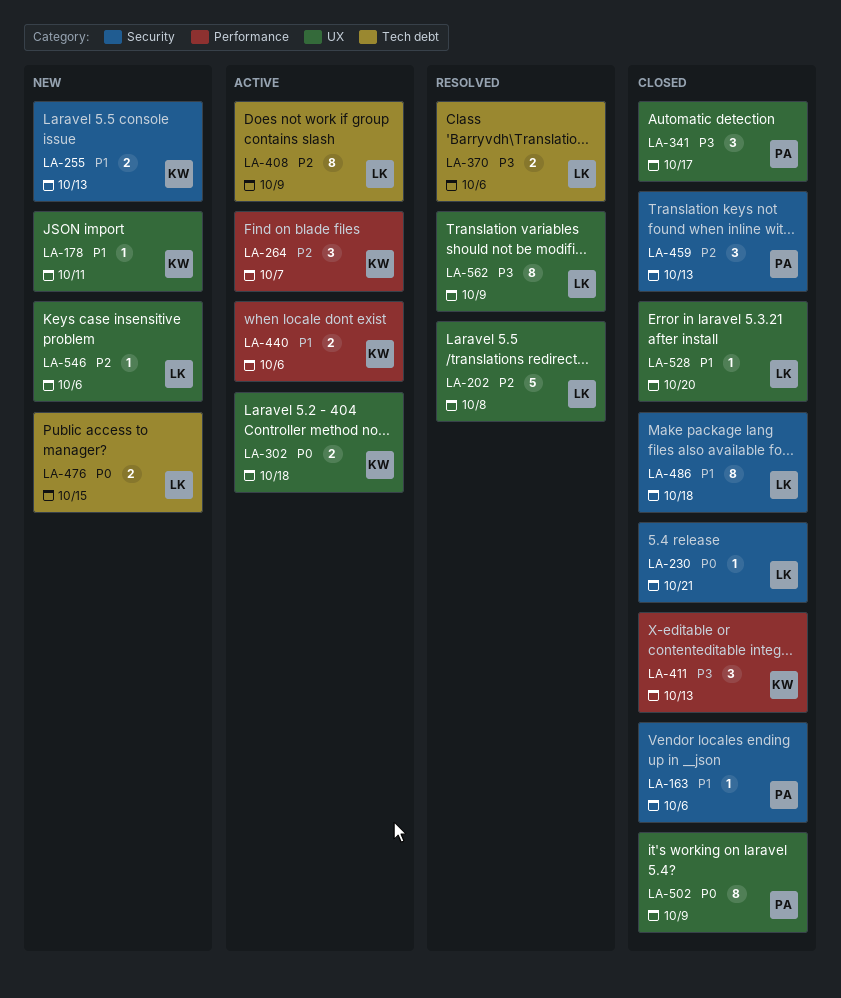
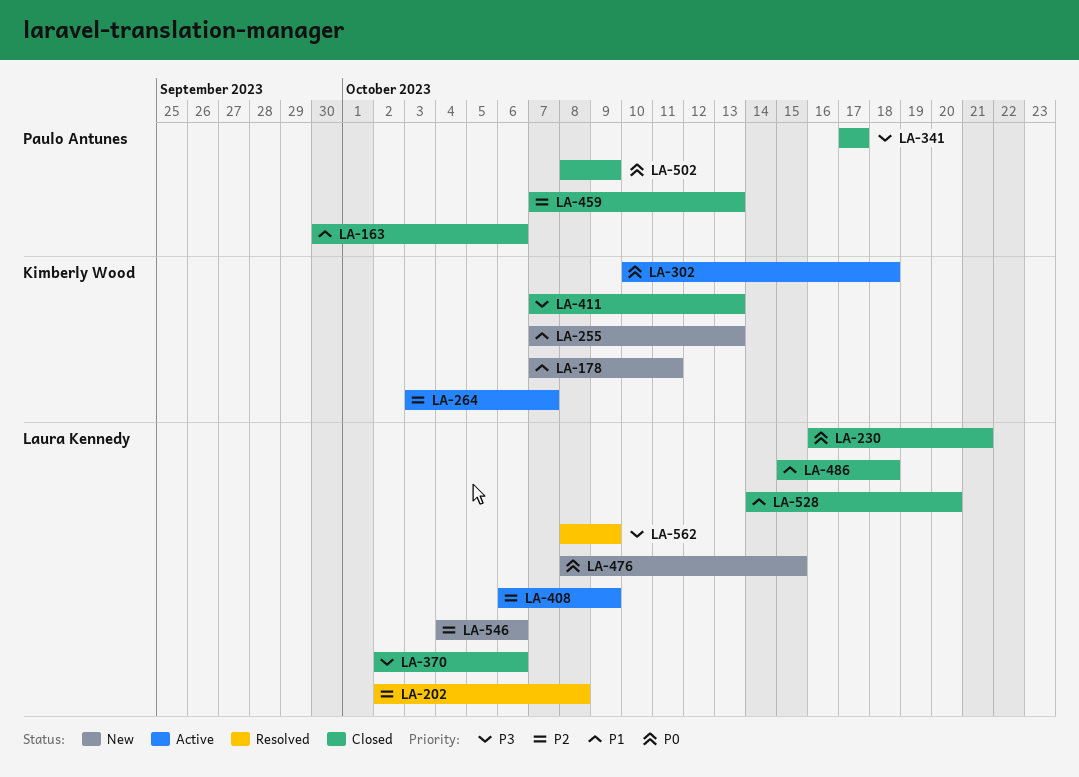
LA-370, status: Resolved -> Closed
LA-440: present -> none

